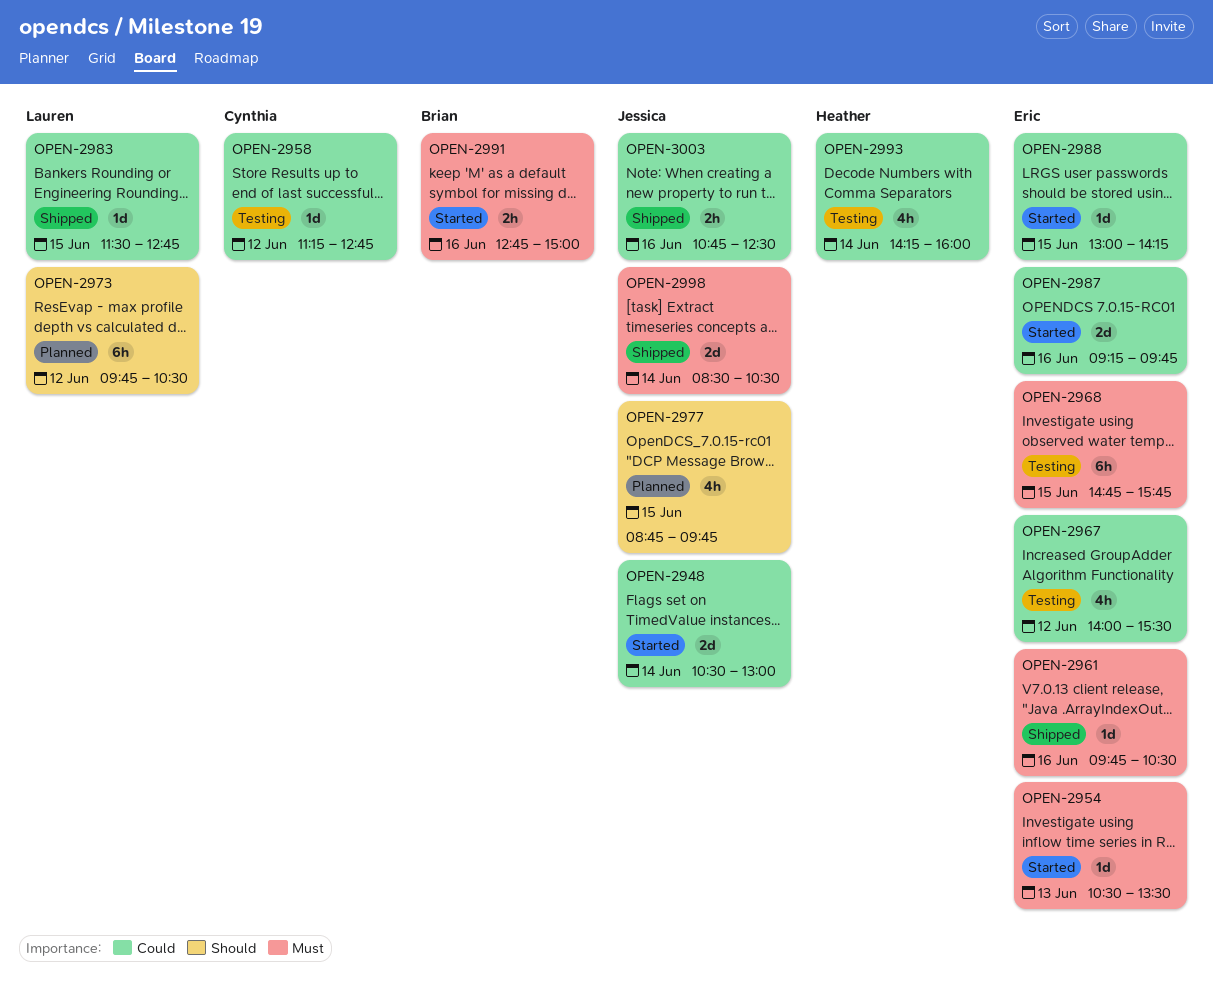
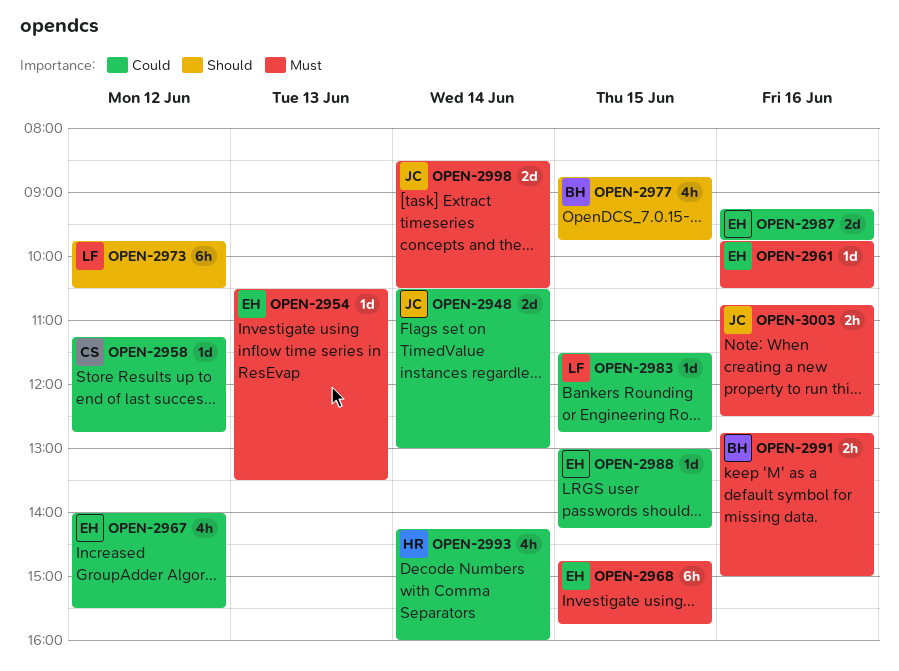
OPEN-2977, owner: Jessica -> Brian
OPEN-3003, priority: Could -> Must

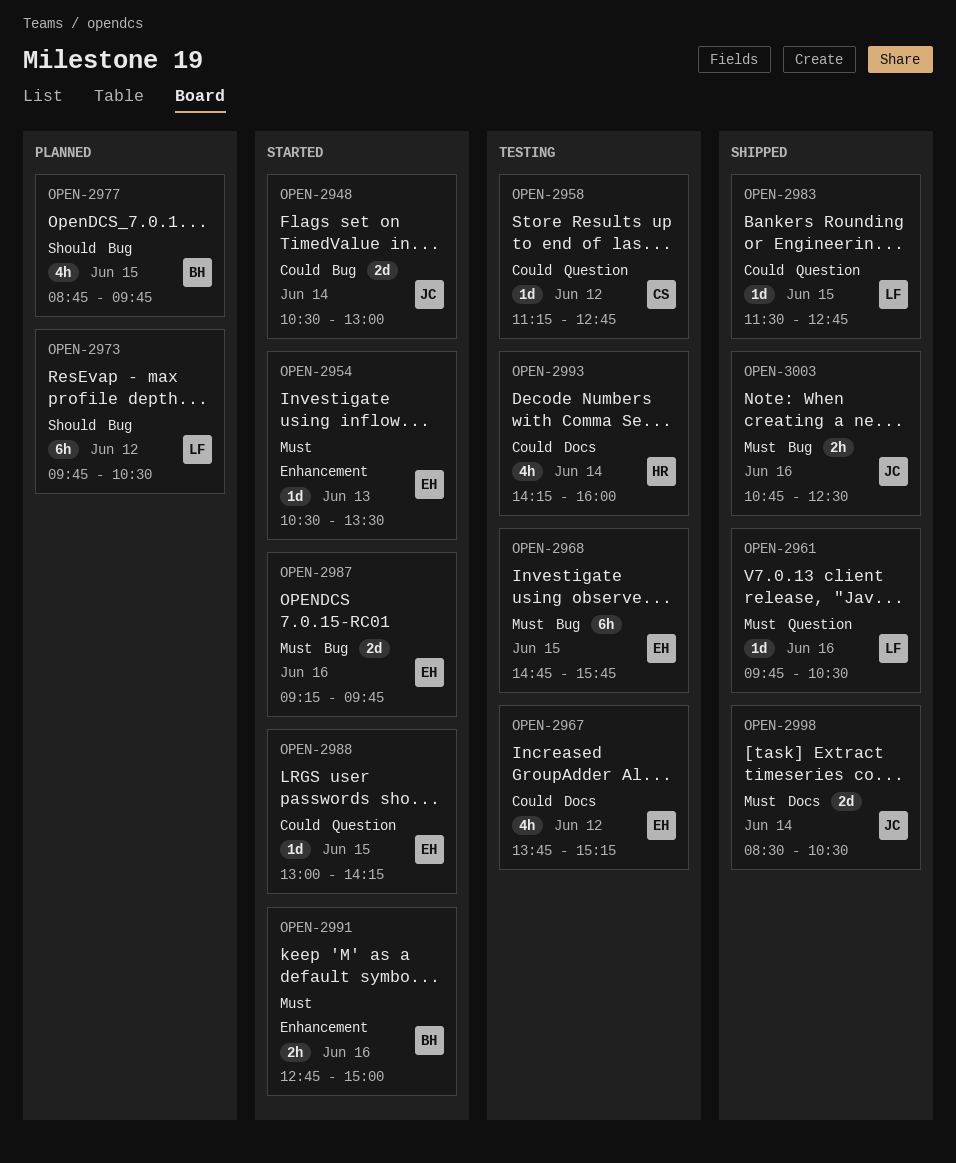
OPEN-2961, owner: EH -> LF
OPEN-2967, begins: 14:00 -> 13:45
OPEN-2967, ends: 15:30 -> 15:15
OPEN-2987, priority: Could -> Must

